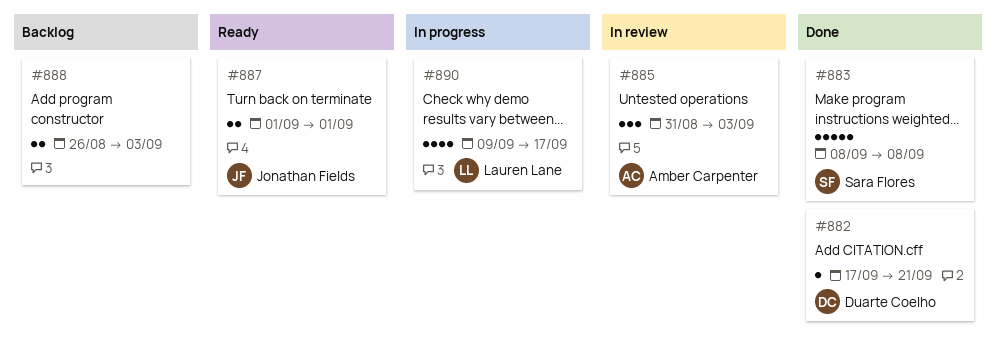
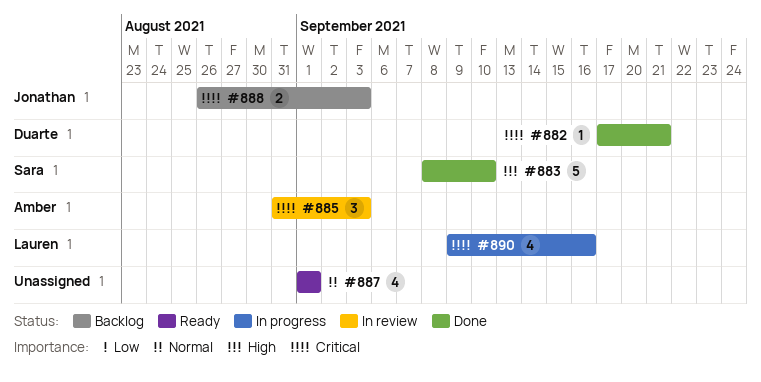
#883, due: Sep 8 -> Sep 10
#887, owner: Jonathan Fields -> none
#887, estimate: 2 -> 4
#888, owner: none -> Jonathan Fields
#890, due: Sep 17 -> Sep 16

